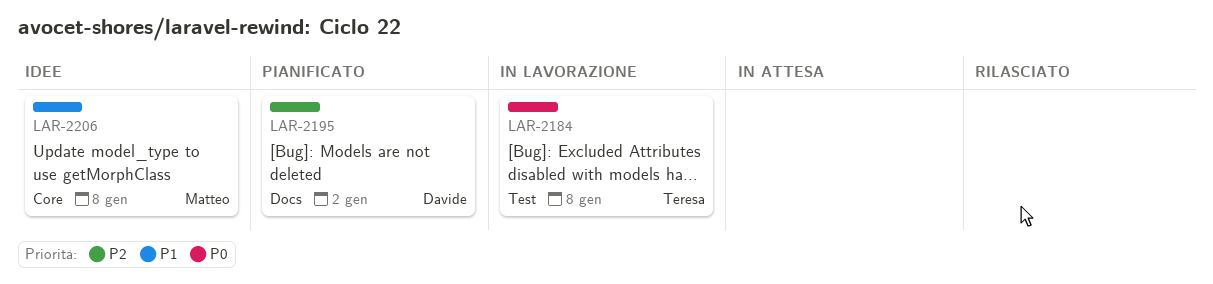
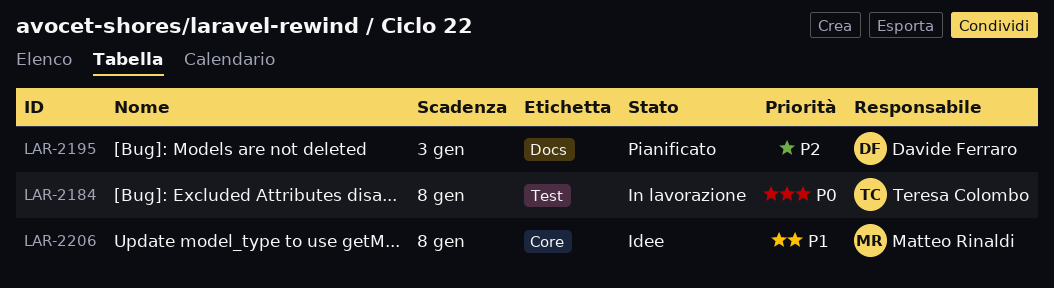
LAR-2195, due: Jan 2 -> Jan 3

